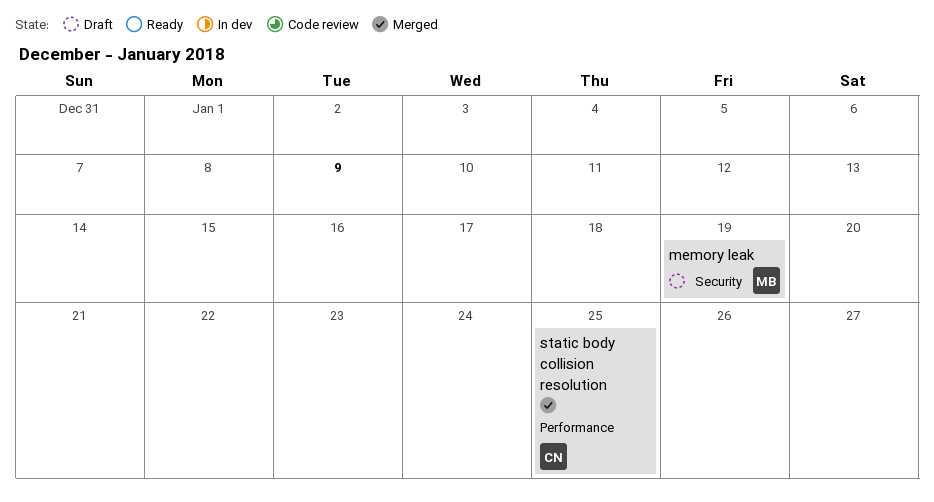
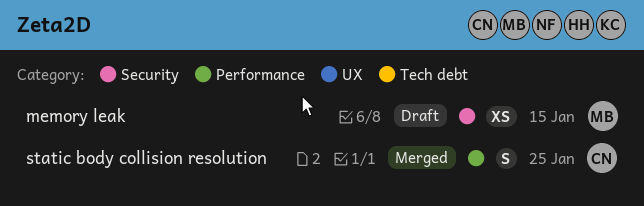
memory leak, due: Jan 19 -> Jan 15

